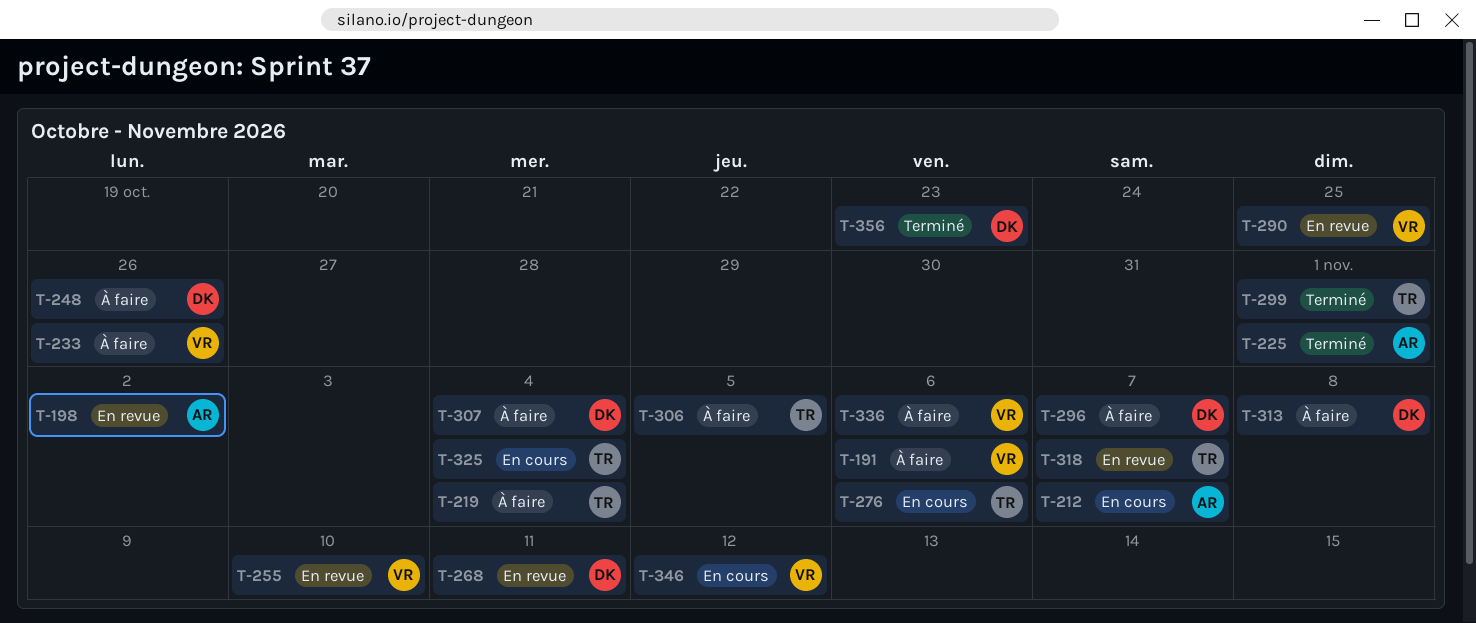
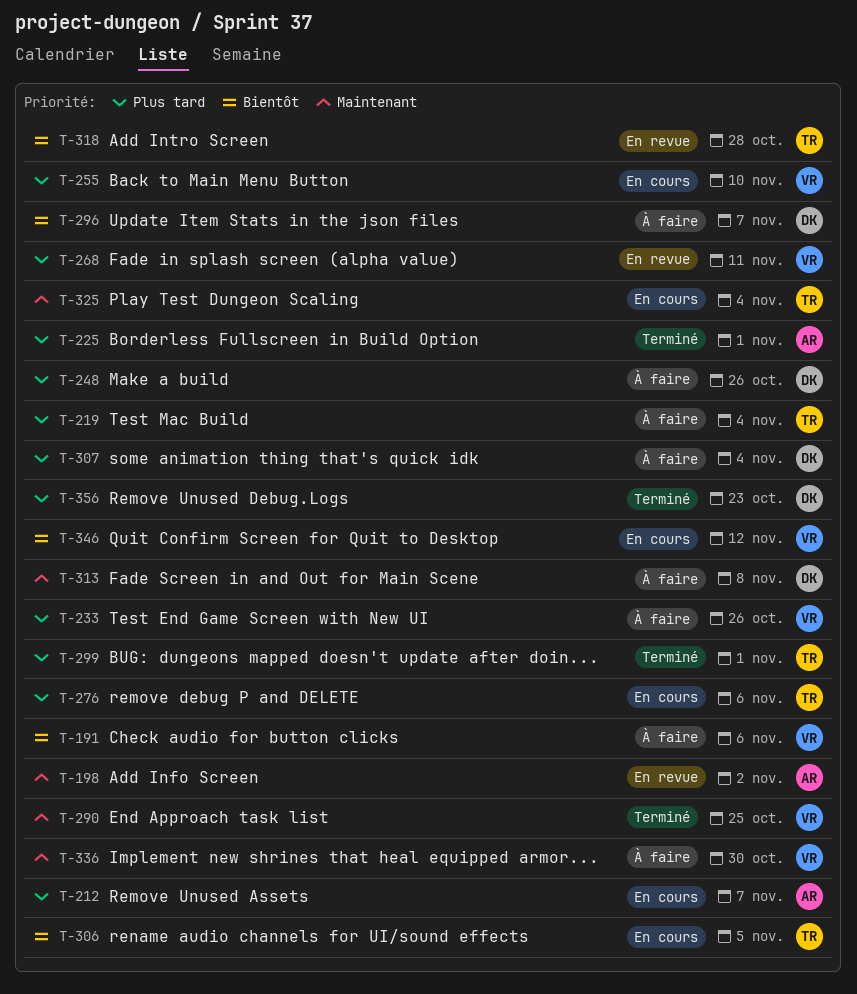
T-255, status: En revue -> En cours
T-268, owner: DK -> VR
T-290, status: En revue -> Terminé
T-306, status: À faire -> En cours
T-318, due: Nov 7 -> Oct 28
T-336, due: Nov 6 -> Oct 30

